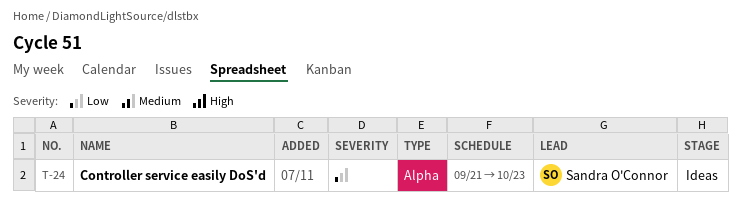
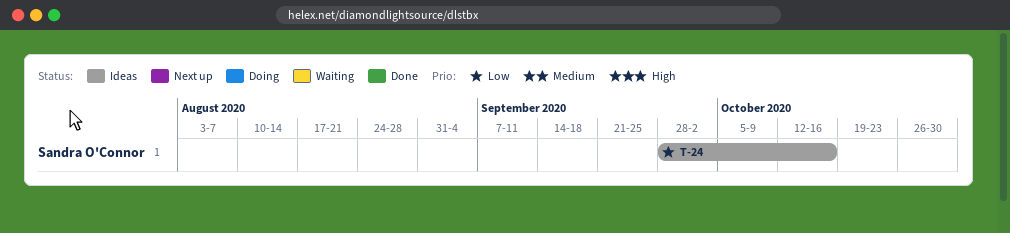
T-24, start: Sep 21 -> Sep 28
T-24, due: Oct 23 -> Oct 16

